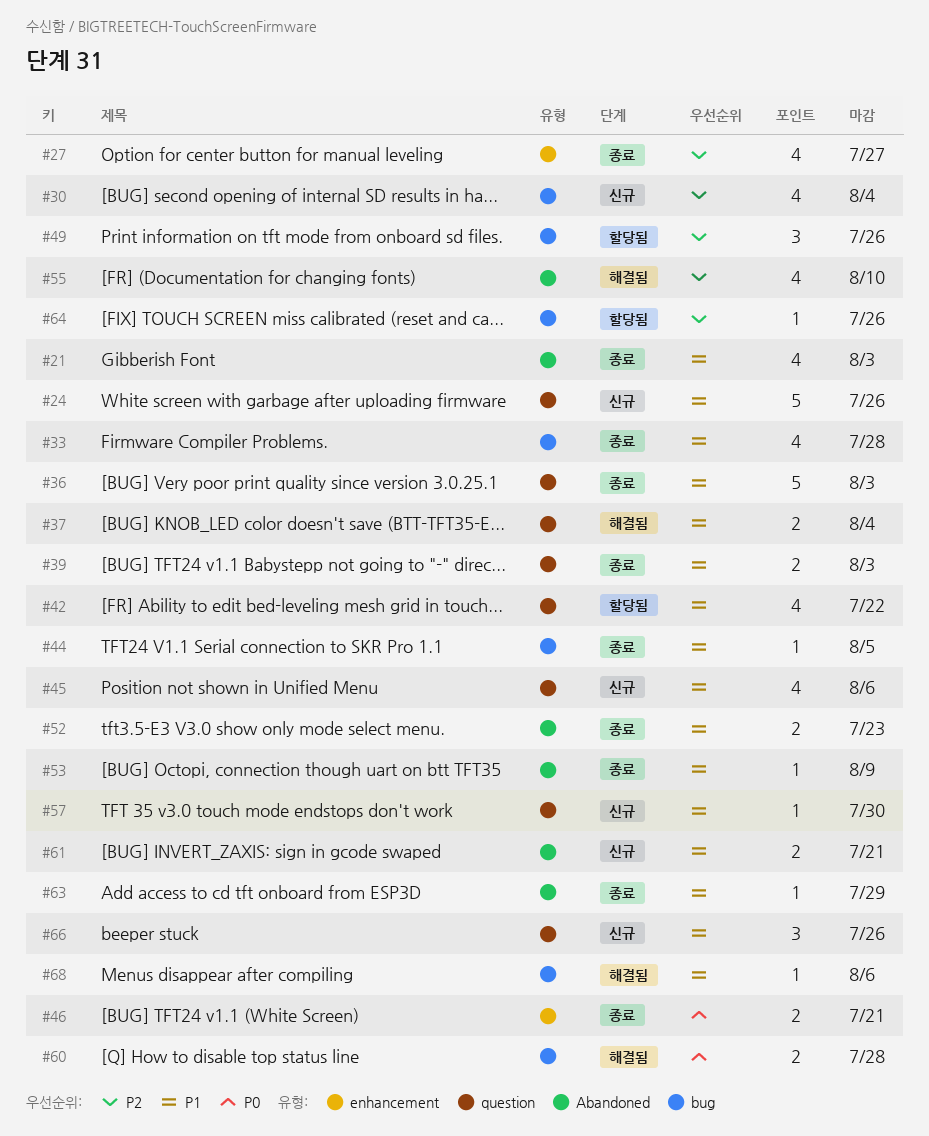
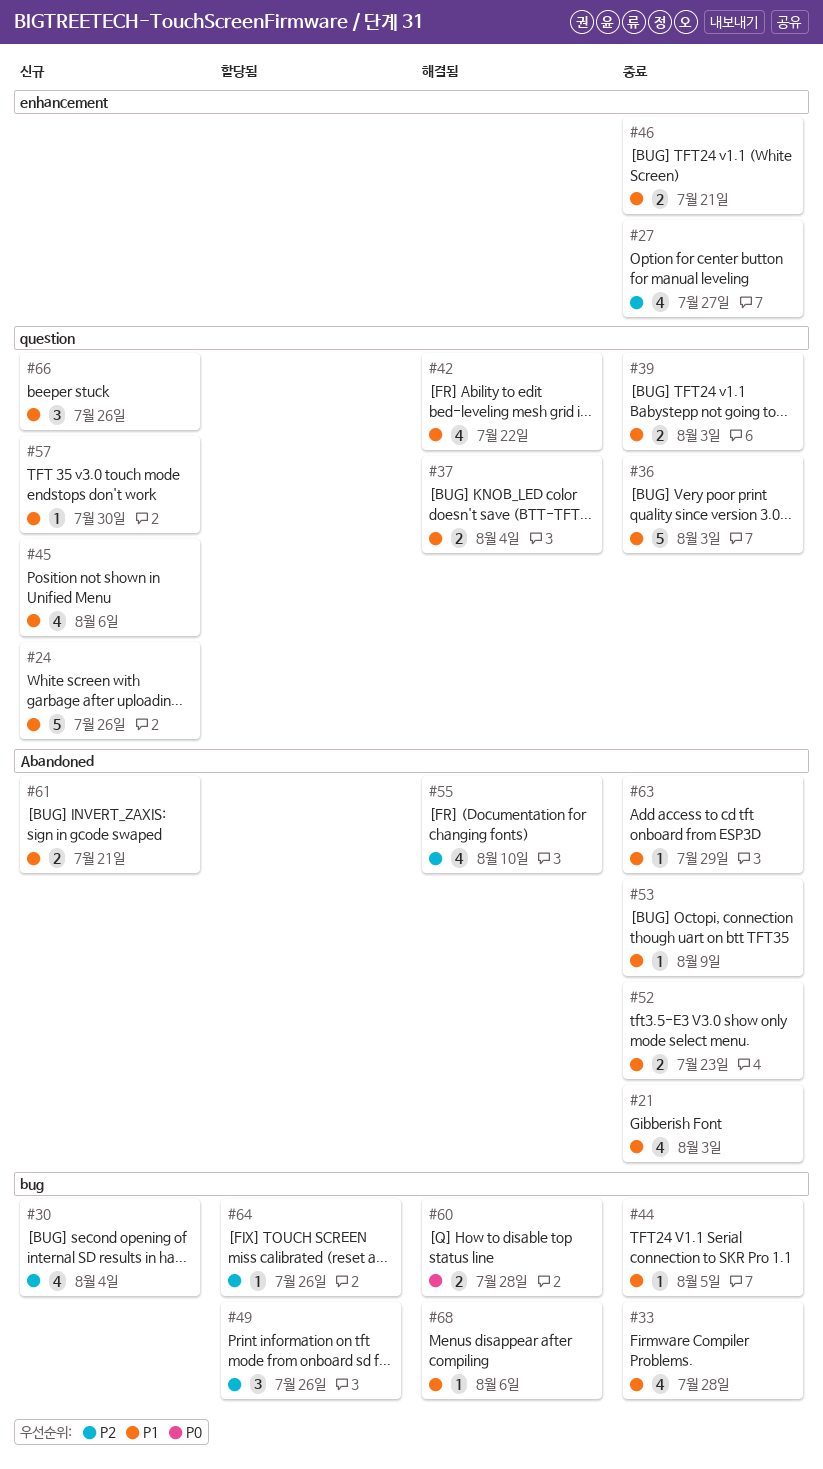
#42, status: 할당됨 -> 해결됨
#46, priority: P0 -> P1

